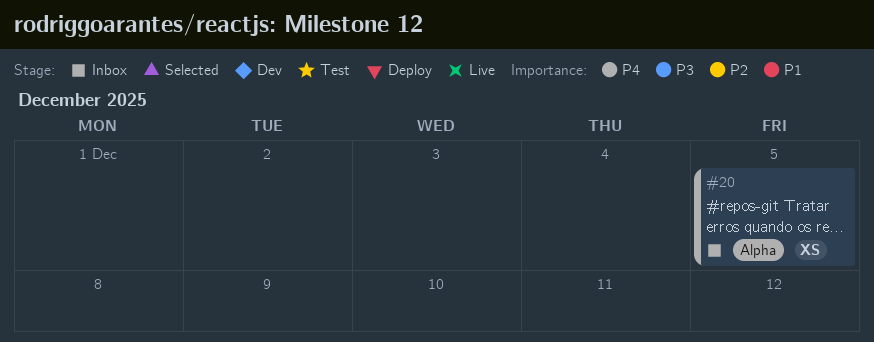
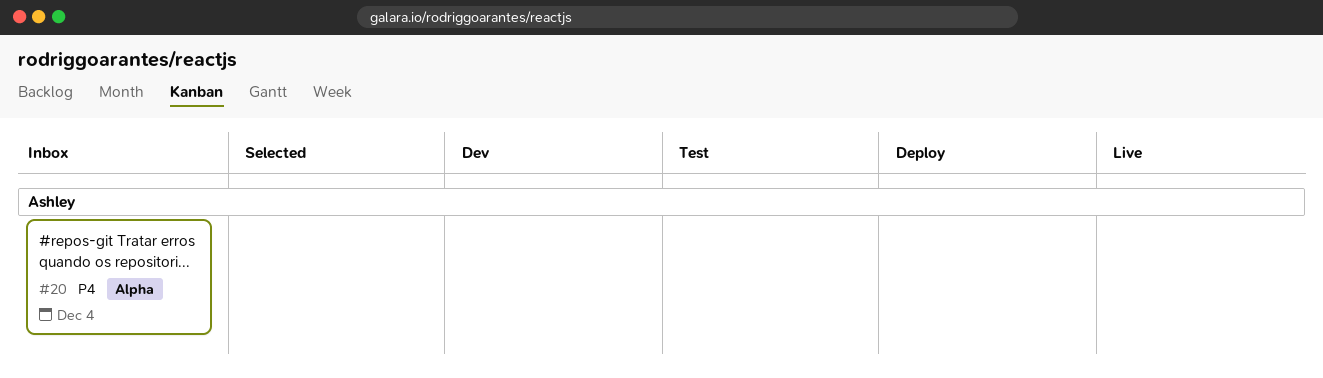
#20, due: Dec 5 -> Dec 4

